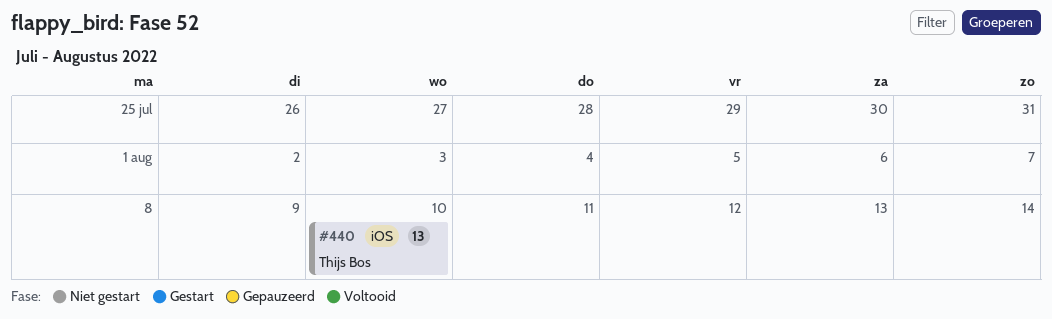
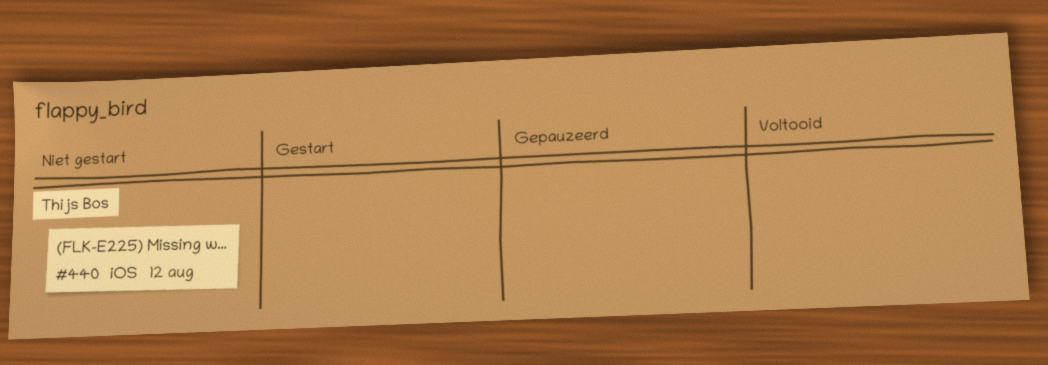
#440, due: Aug 10 -> Aug 12

